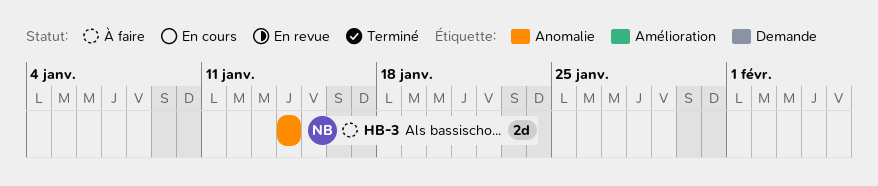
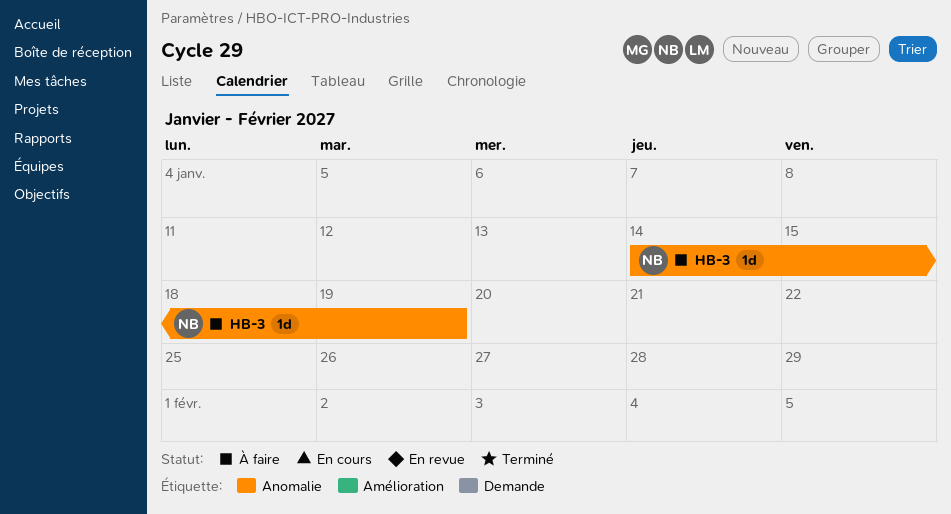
HB-3, estimate: 2d -> 1d
HB-3, due: Jan 14 -> Jan 19

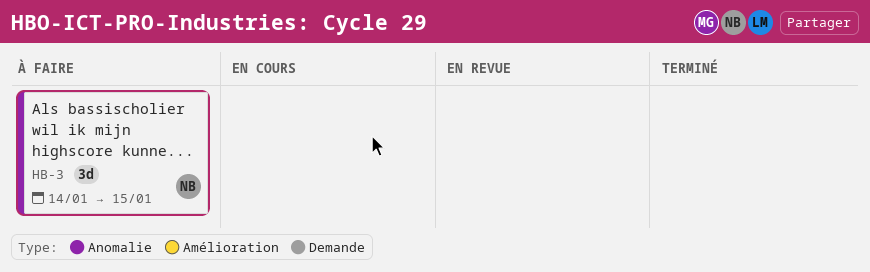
HB-3, estimate: 1d -> 3d
HB-3, due: Jan 19 -> Jan 15

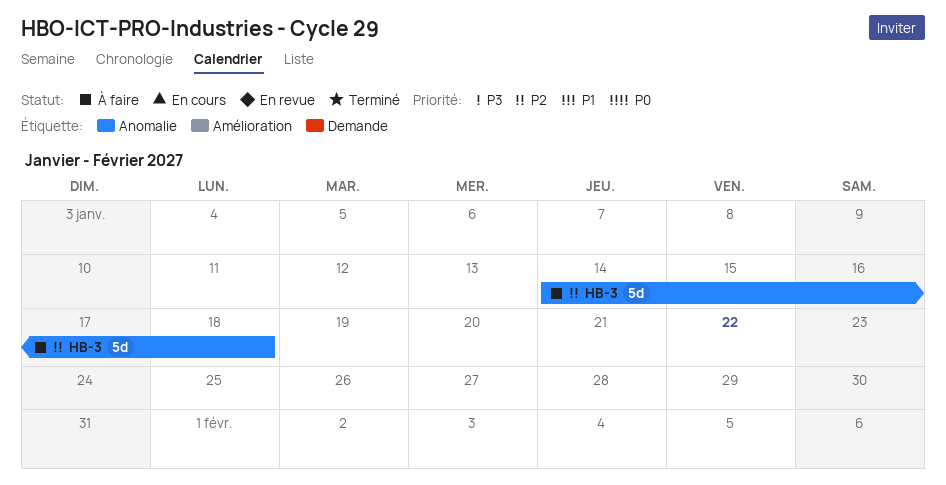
HB-3, estimate: 3d -> 5d
HB-3, due: Jan 15 -> Jan 18

